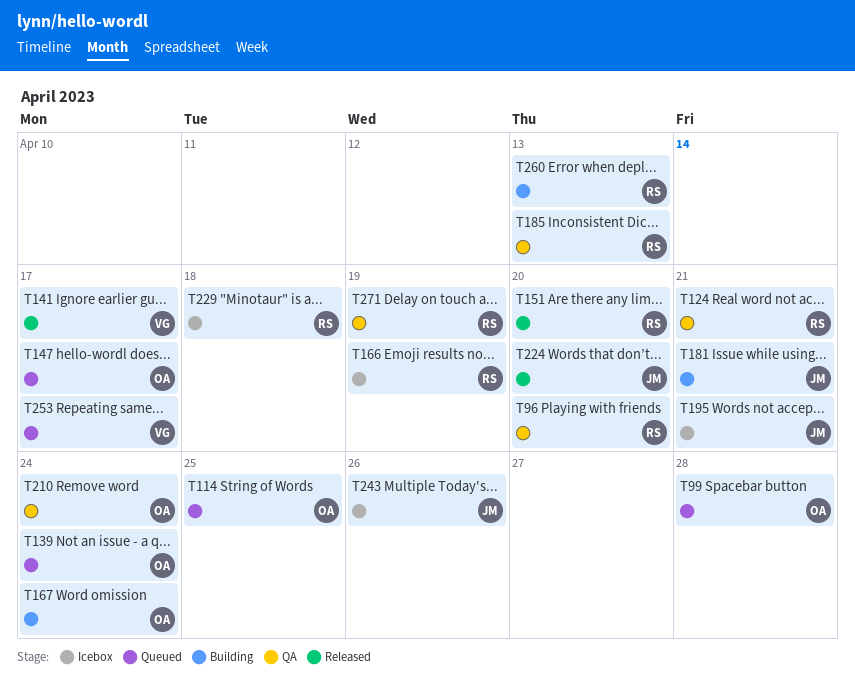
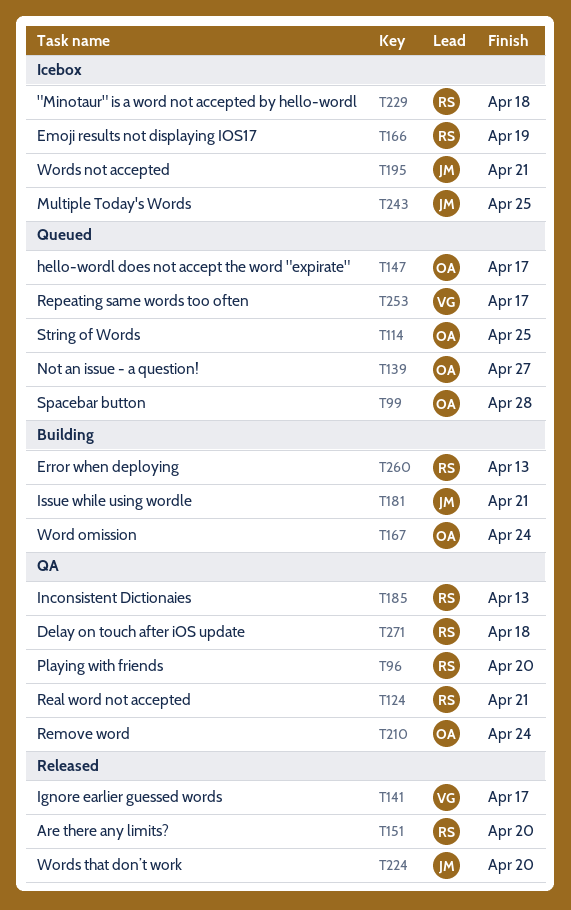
T139, due: Apr 24 -> Apr 27
T243, due: Apr 26 -> Apr 25
T271, due: Apr 19 -> Apr 18

